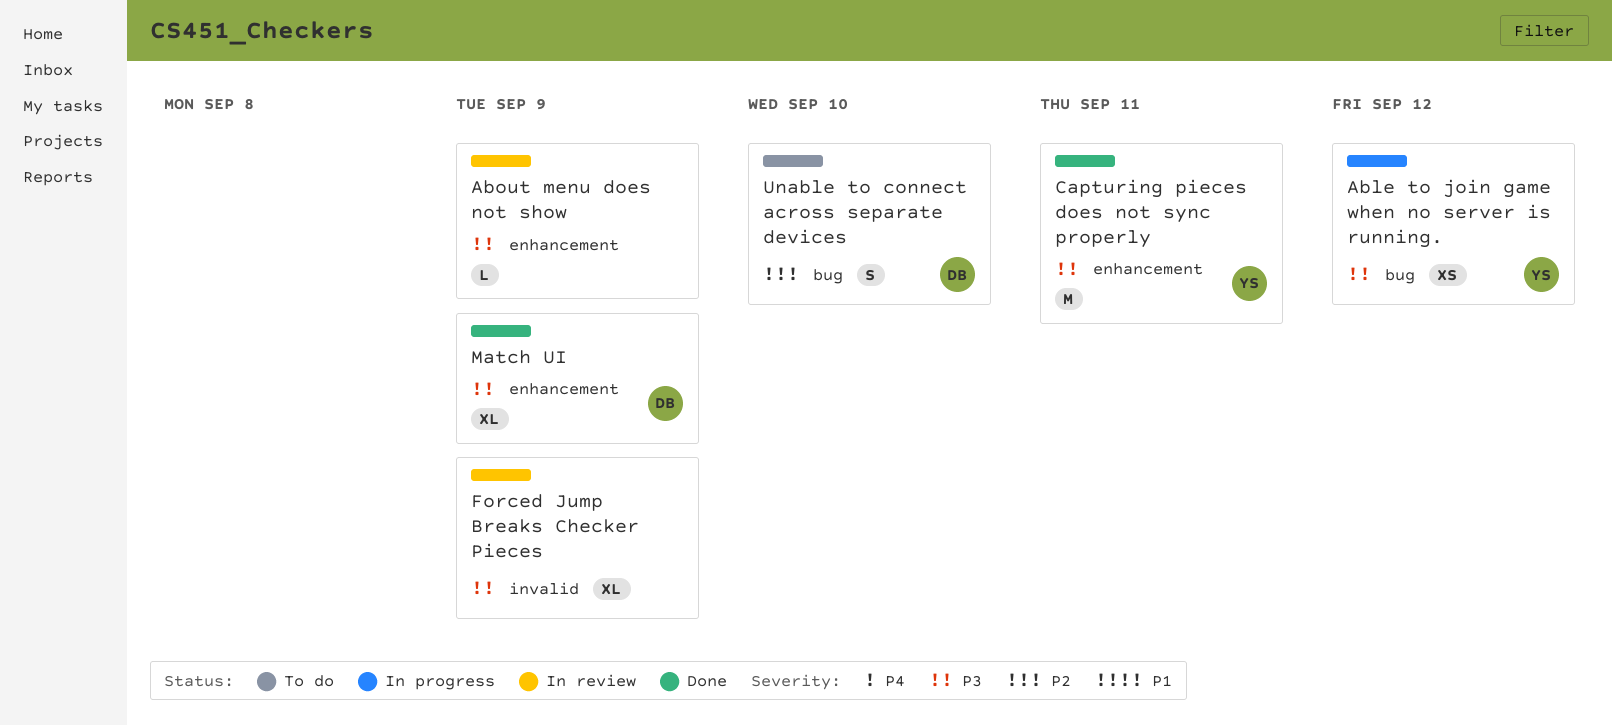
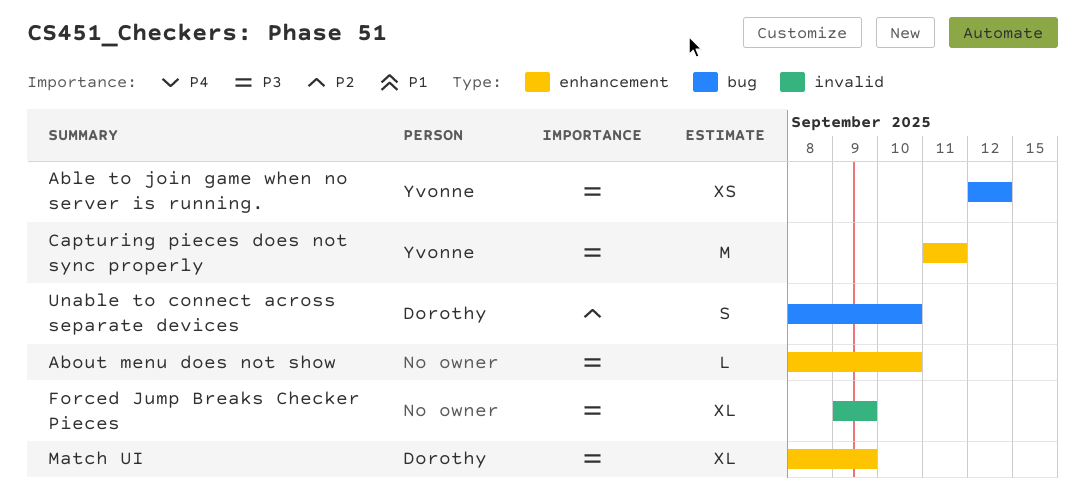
About menu does not show, due: Sep 9 -> Sep 10

